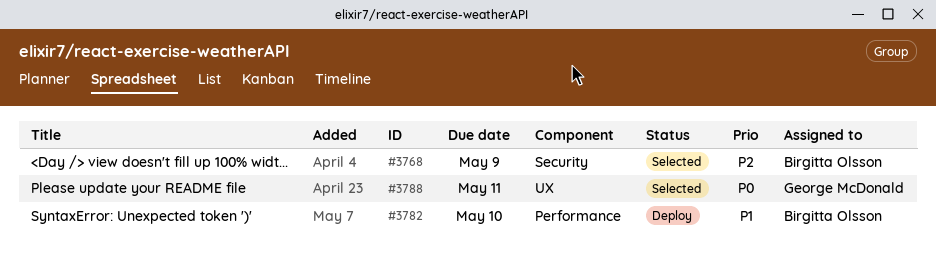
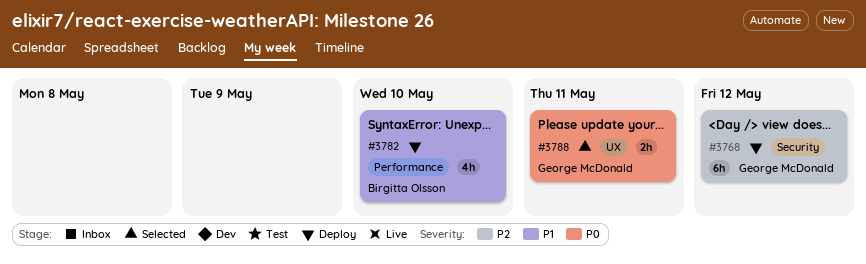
#3768, status: Selected -> Deploy
#3768, owner: Birgitta Olsson -> George McDonald
#3768, due: May 9 -> May 12

